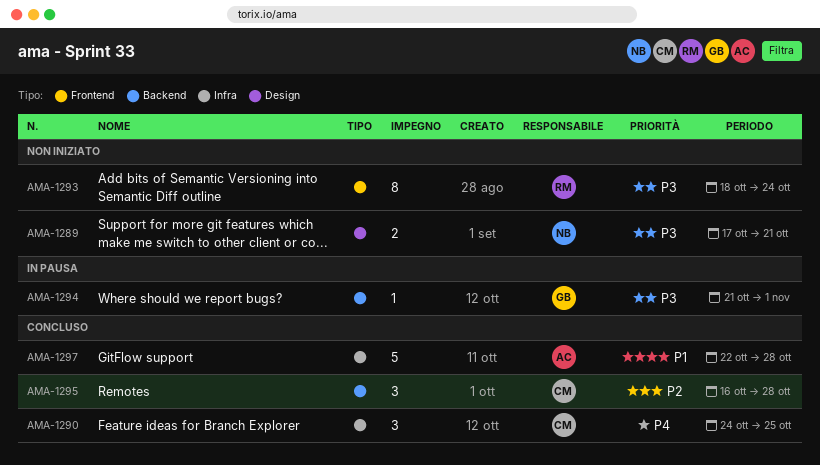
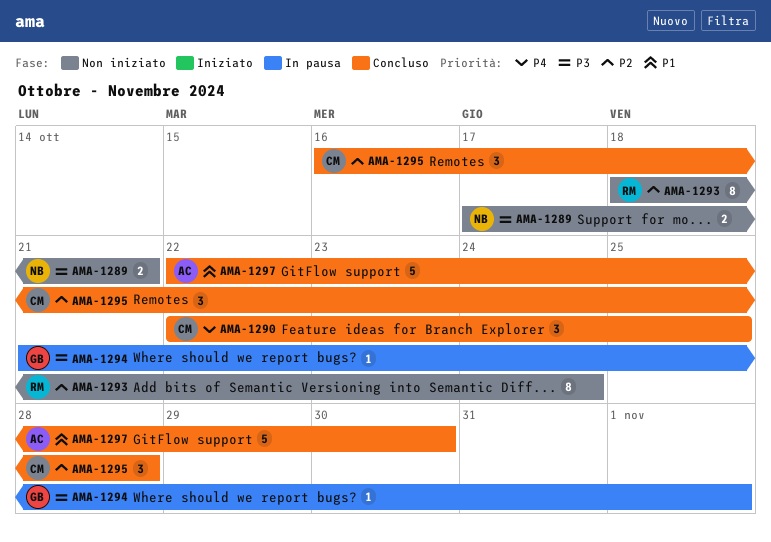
AMA-1290, start: Oct 24 -> Oct 22
AMA-1293, priority: P3 -> P2
AMA-1297, due: Oct 28 -> Oct 30

